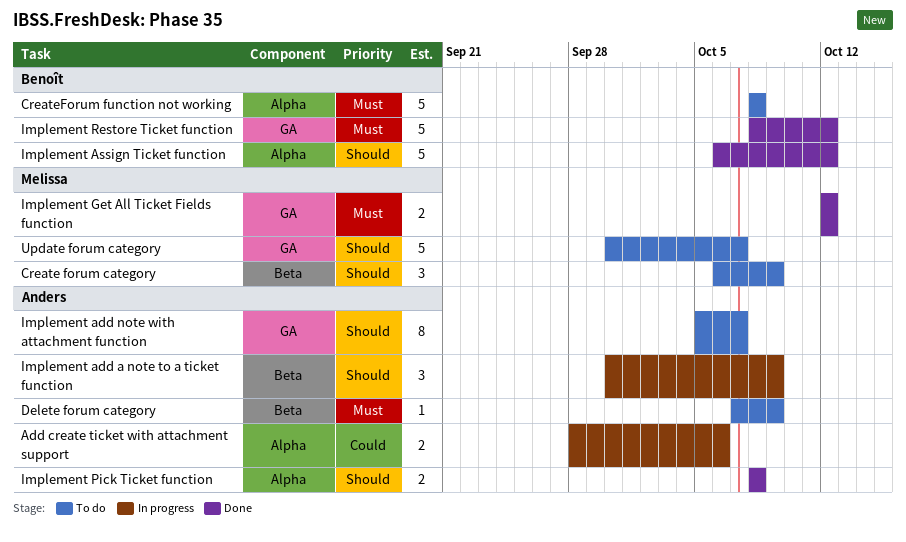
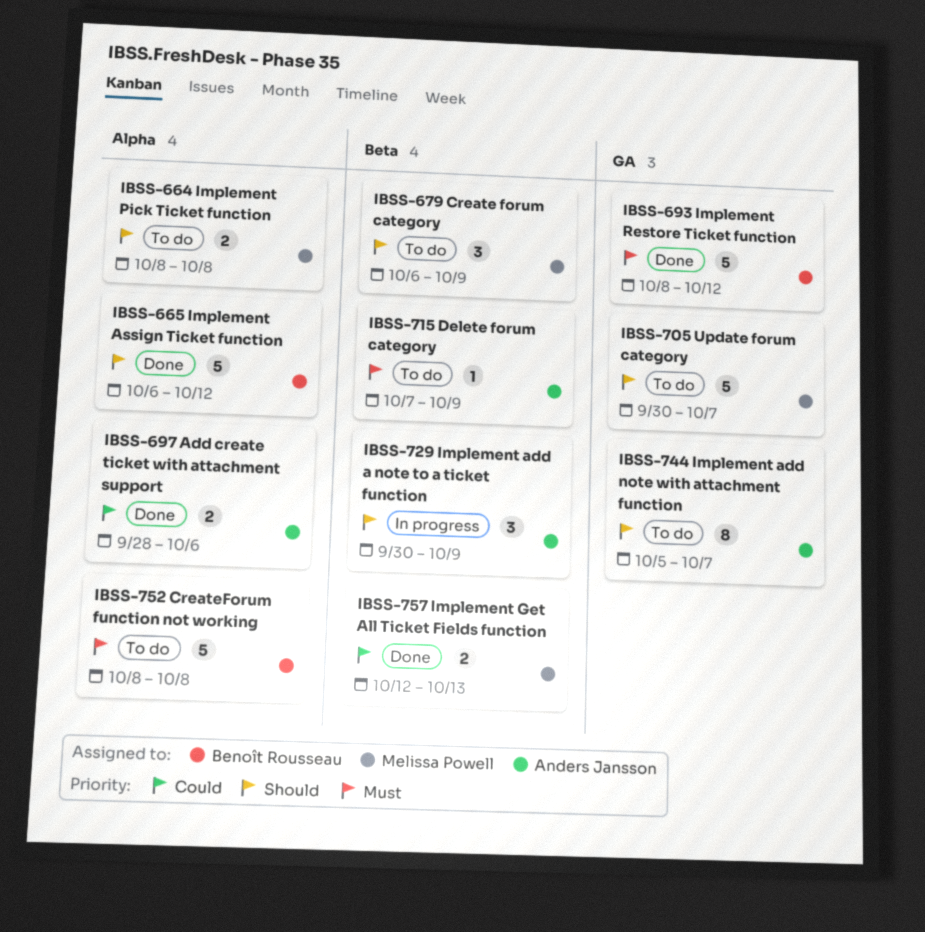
Add create ticket with attachment support, status: In progress -> Done
Implement Get All Ticket Fields function, priority: Must -> Could
Implement Get All Ticket Fields function, label: GA -> Beta
Implement Get All Ticket Fields function, due: Oct 12 -> Oct 13
Implement Pick Ticket function, status: Done -> To do
Implement Pick Ticket function, owner: Anders Jansson -> Melissa Powell

